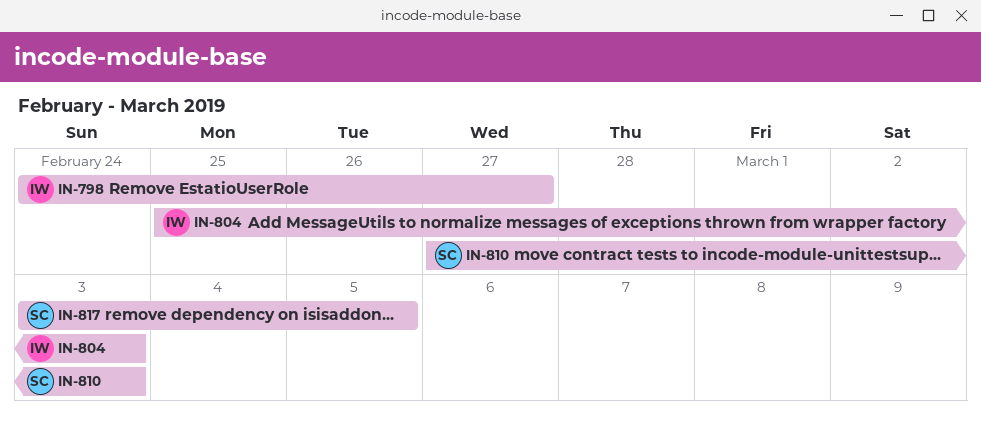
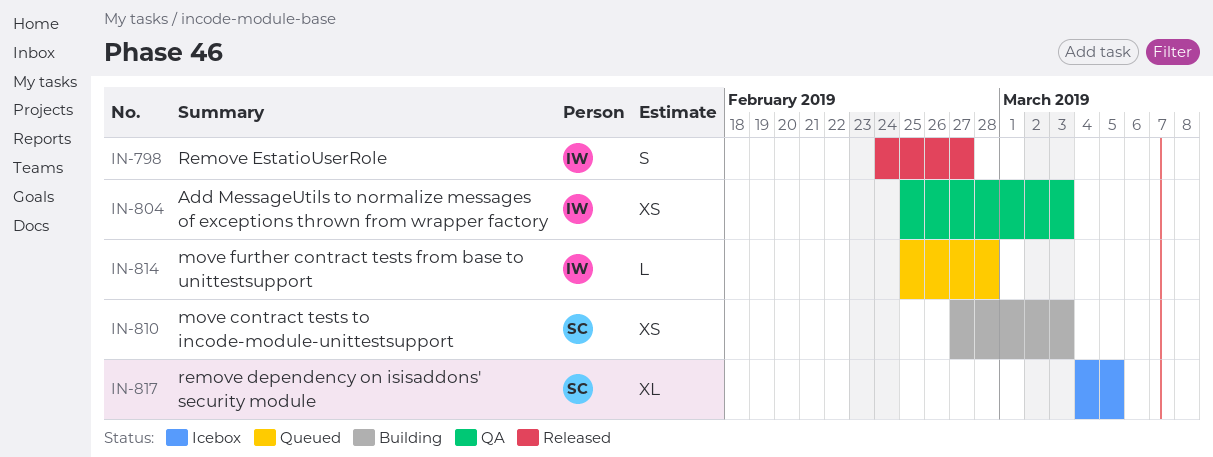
IN-814: none -> present
IN-817, start: Mar 3 -> Mar 4

